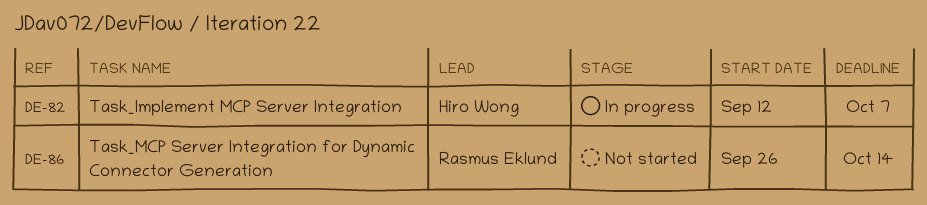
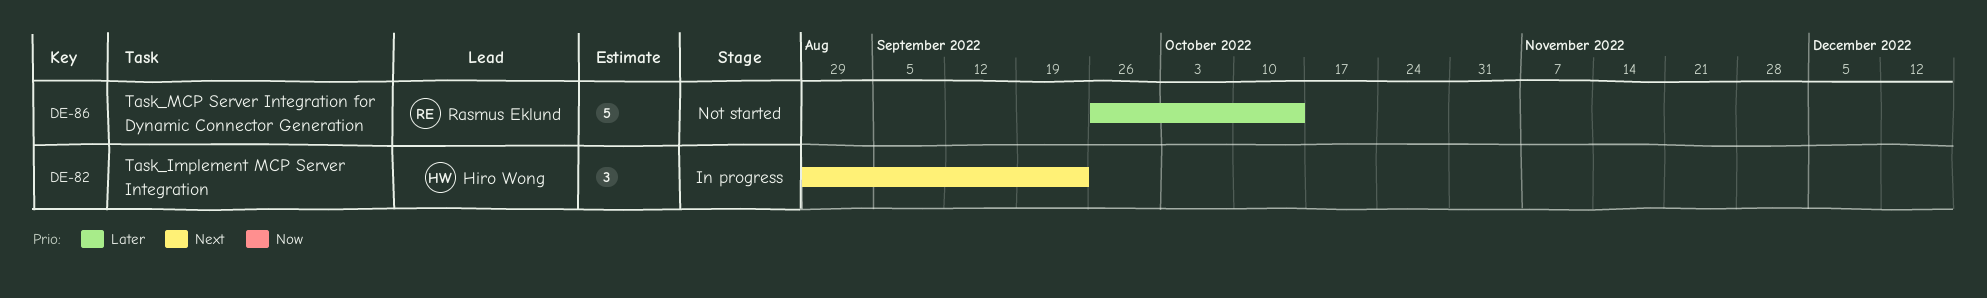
DE-82, start: Sep 12 -> Aug 29
DE-82, due: Oct 7 -> Sep 23

